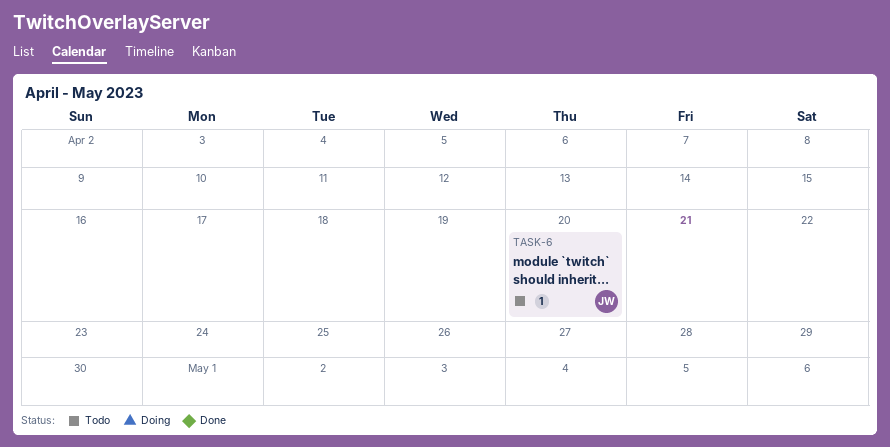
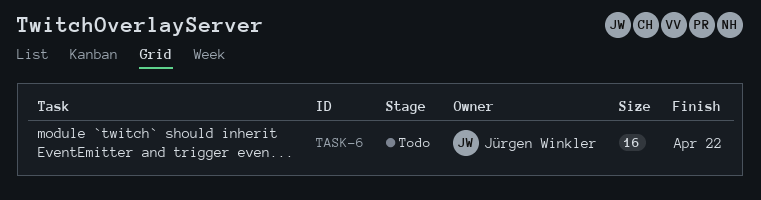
TASK-6, estimate: 1 -> 16
TASK-6, due: Apr 20 -> Apr 22

